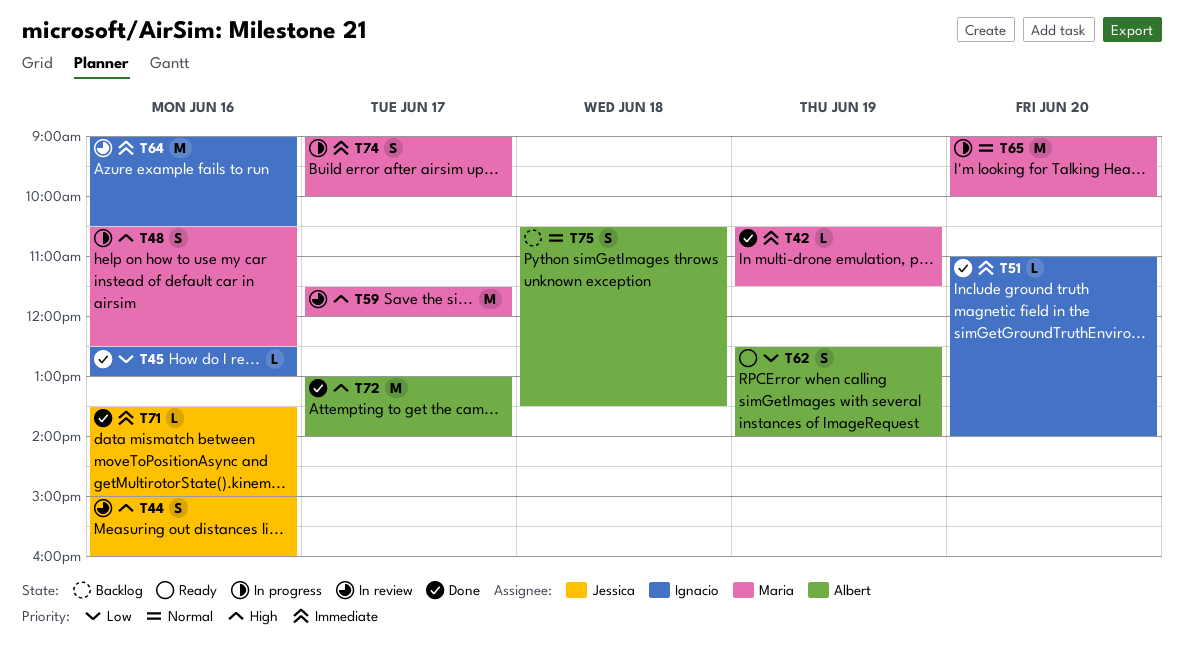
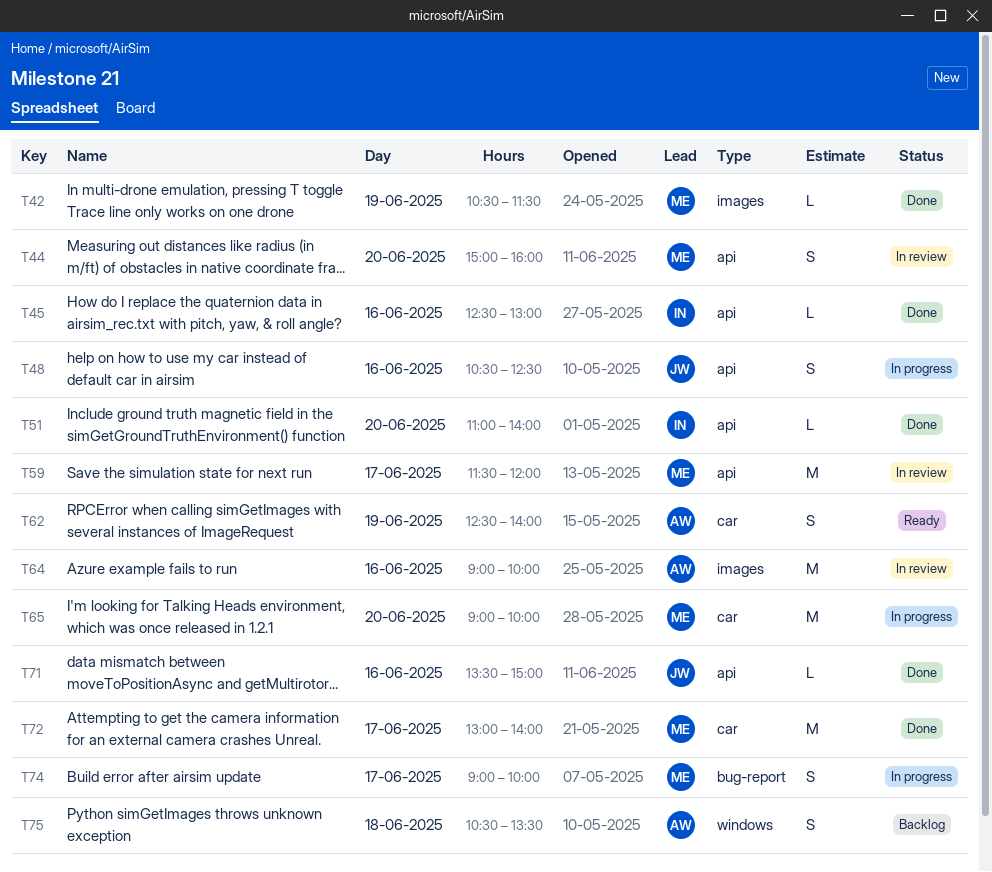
T44, owner: Jessica -> Maria
T44, day: Jun 16 -> Jun 20
T48, owner: Maria -> Jessica
T64, owner: Ignacio -> Albert
T64, ends: 10:30 -> 10:00
T72, owner: Albert -> Maria

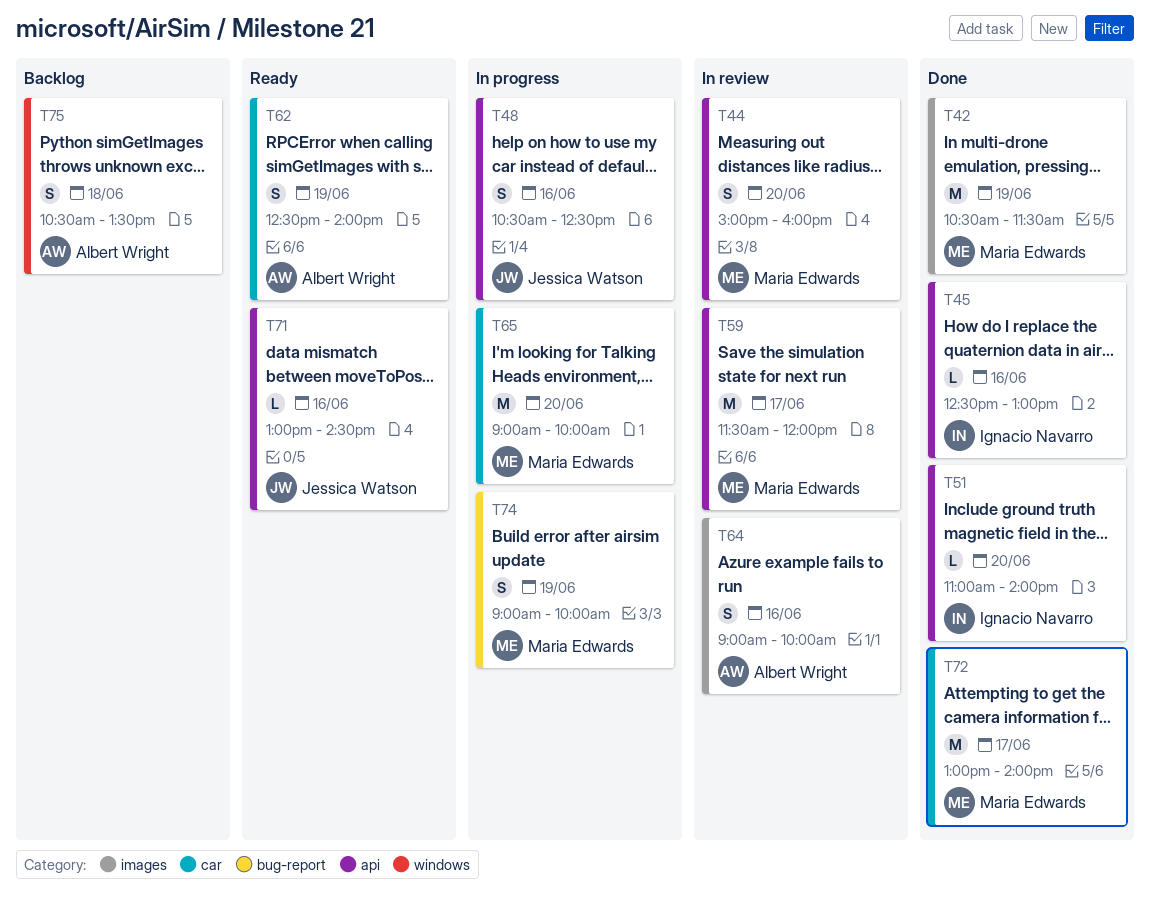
T42, estimate: L -> M
T64, estimate: M -> S
T71, status: Done -> Ready
T71, begins: 13:30 -> 13:00
T71, ends: 15:00 -> 14:30
T74, day: Jun 17 -> Jun 19

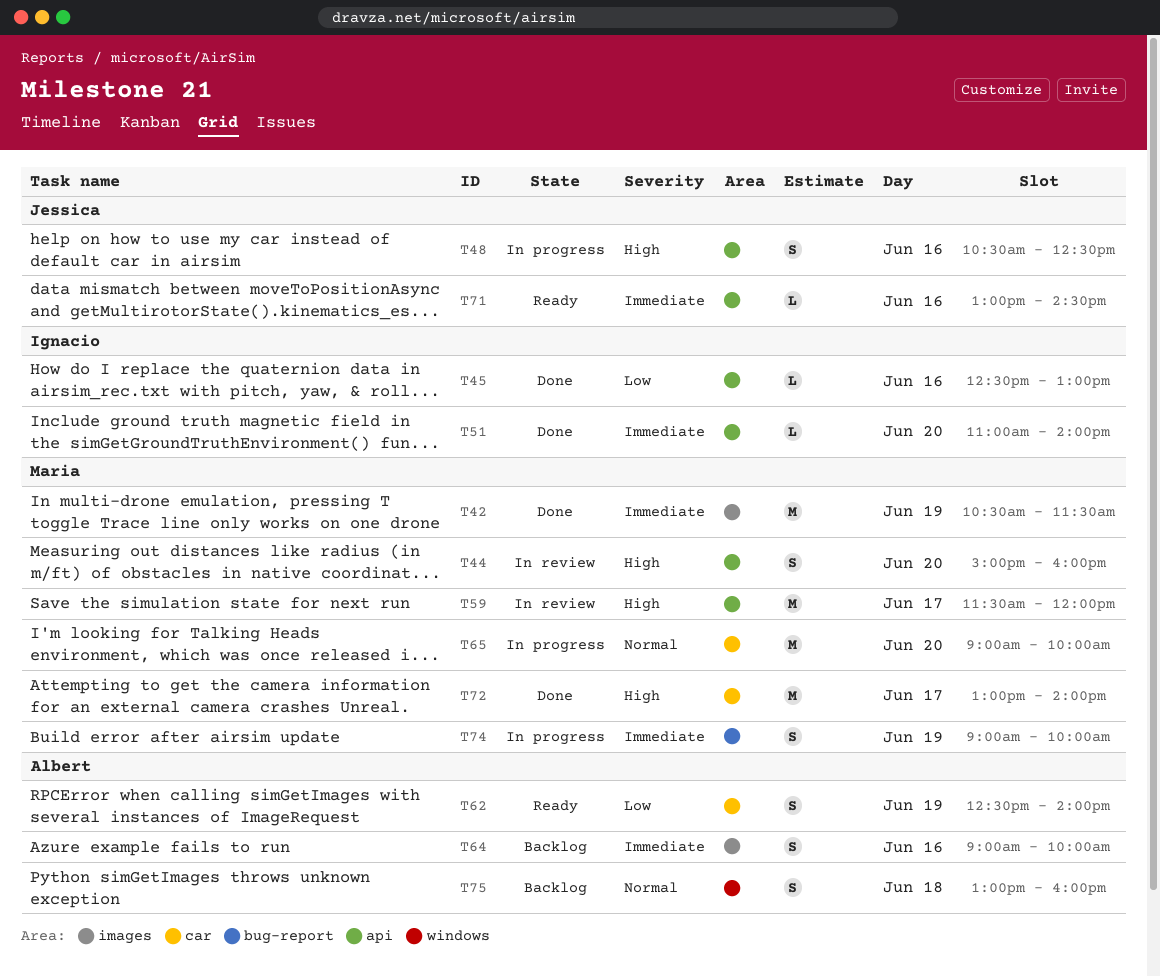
T64, status: In review -> Backlog
T75, begins: 10:30 -> 13:00
T75, ends: 13:30 -> 16:00

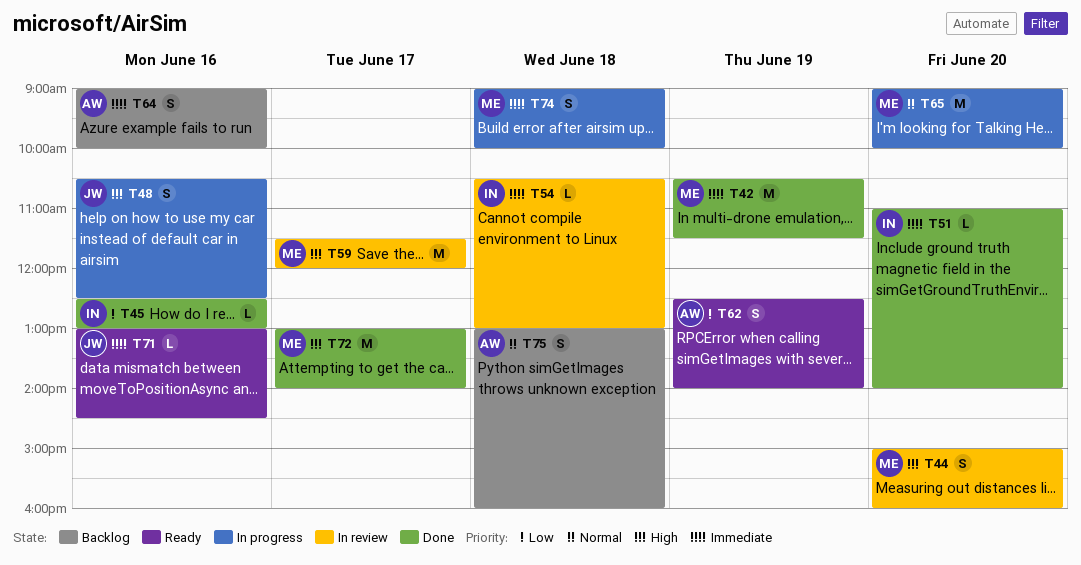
T54: none -> present
T74, day: Jun 19 -> Jun 18

